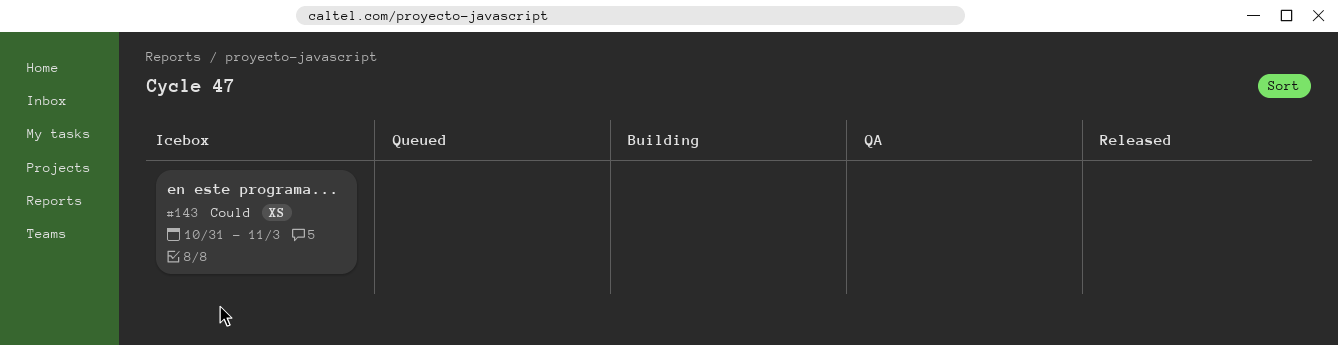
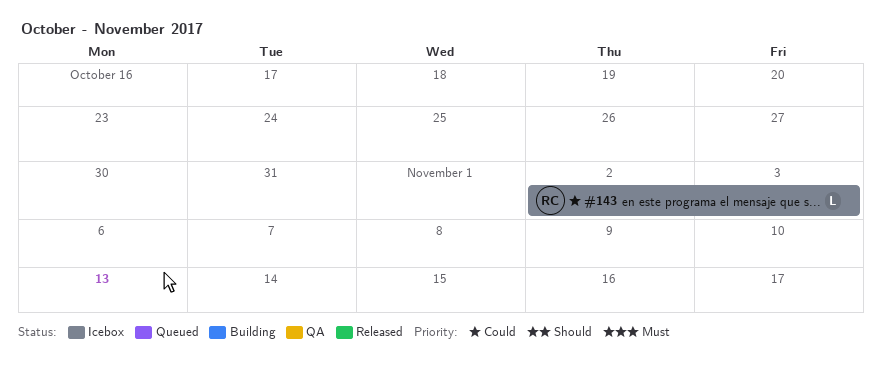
#143, estimate: XS -> L
#143, start: Oct 31 -> Nov 2

